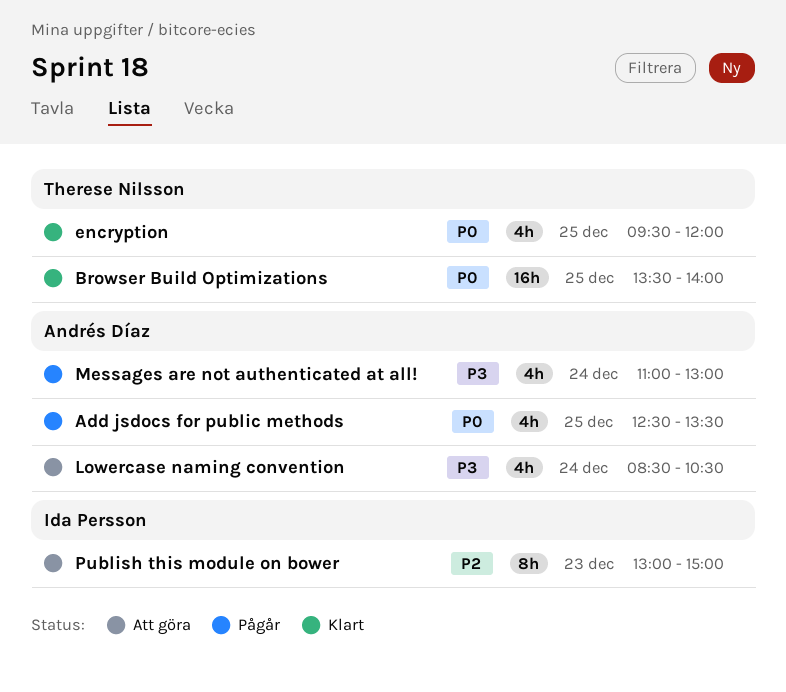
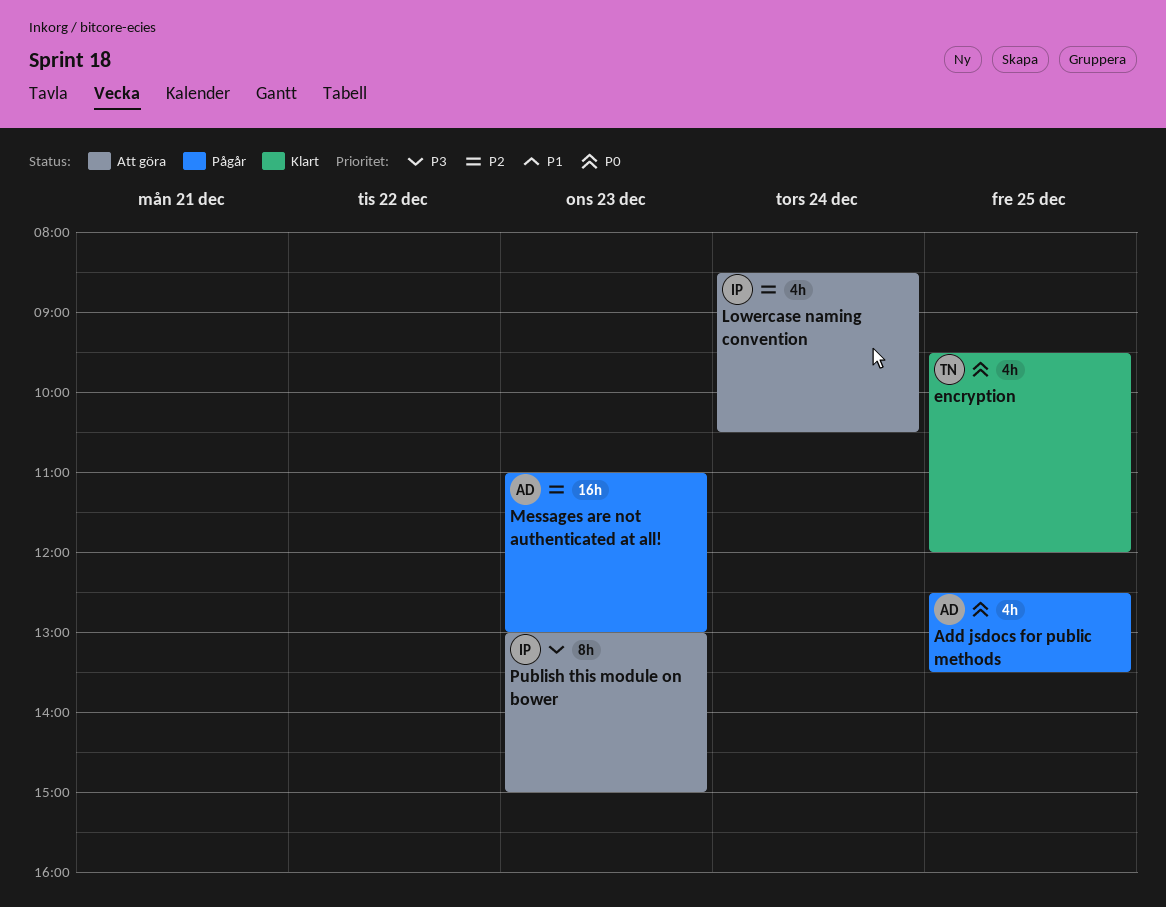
Browser Build Optimizations: present -> none
Lowercase naming convention, owner: Andrés Díaz -> Ida Persson
Lowercase naming convention, priority: P3 -> P2
Messages are not authenticated at all!, priority: P3 -> P2
Messages are not authenticated at all!, estimate: 4h -> 16h
Messages are not authenticated at all!, day: Dec 24 -> Dec 23
Publish this module on bower, priority: P2 -> P3

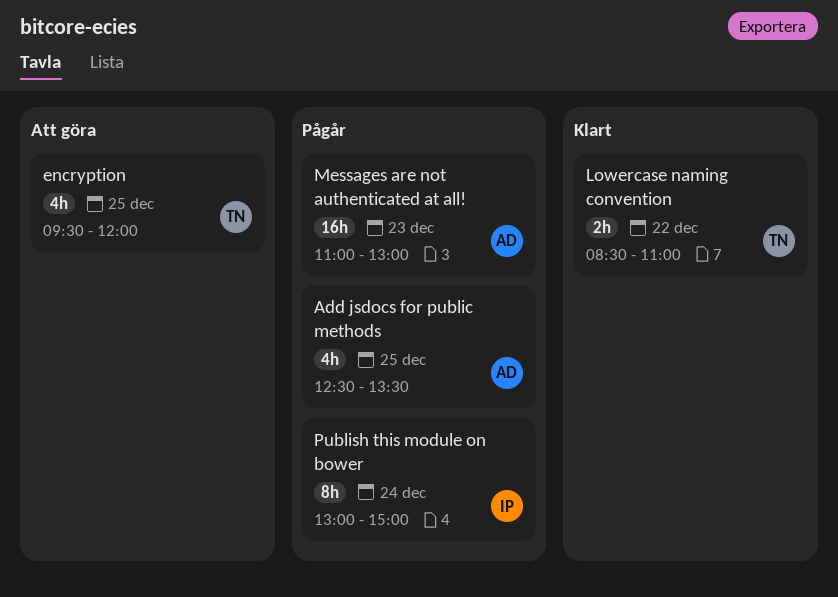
encryption, status: Klart -> Att göra
Lowercase naming convention, status: Att göra -> Klart
Lowercase naming convention, owner: IP -> TN
Lowercase naming convention, estimate: 4h -> 2h
Lowercase naming convention, day: Dec 24 -> Dec 22
Lowercase naming convention, ends: 10:30 -> 11:00
Publish this module on bower, status: Att göra -> Pågår
Publish this module on bower, day: Dec 23 -> Dec 24

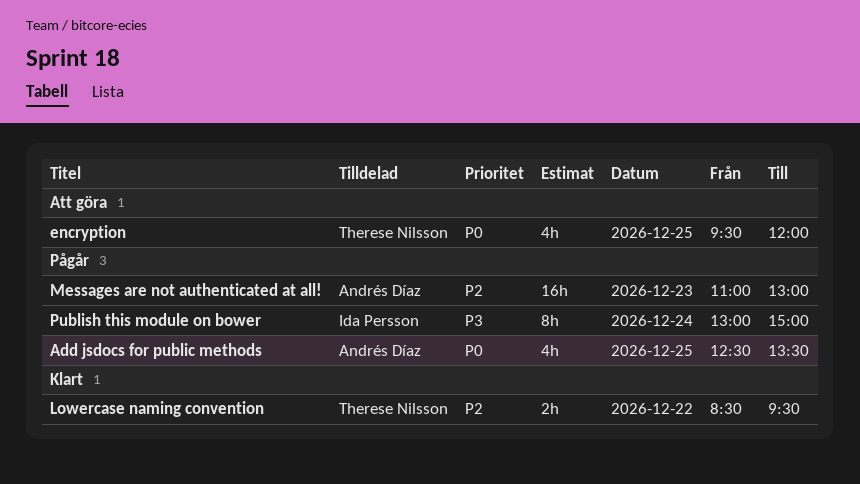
Lowercase naming convention, ends: 11:00 -> 09:30

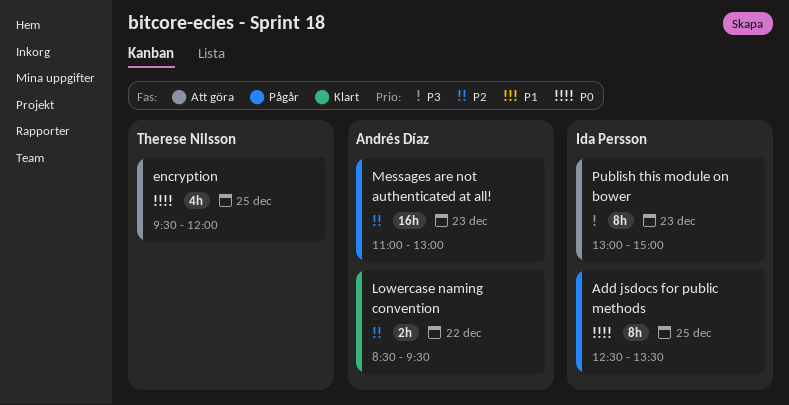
Add jsdocs for public methods, owner: Andrés Díaz -> Ida Persson
Add jsdocs for public methods, estimate: 4h -> 8h
Lowercase naming convention, owner: Therese Nilsson -> Andrés Díaz
Publish this module on bower, status: Pågår -> Att göra
Publish this module on bower, day: Dec 24 -> Dec 23

